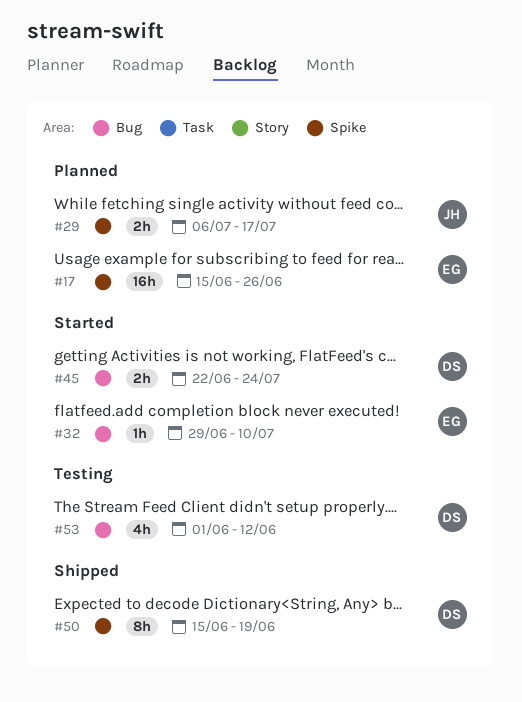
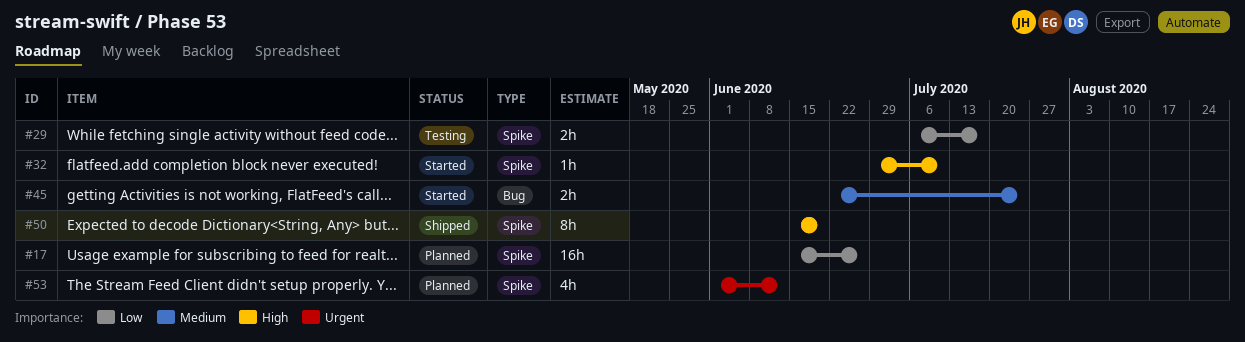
#29, status: Planned -> Testing
#32, label: Bug -> Spike
#53, status: Testing -> Planned
#53, label: Bug -> Spike

